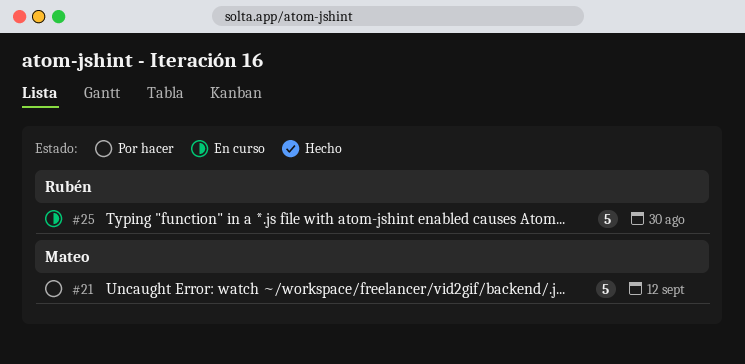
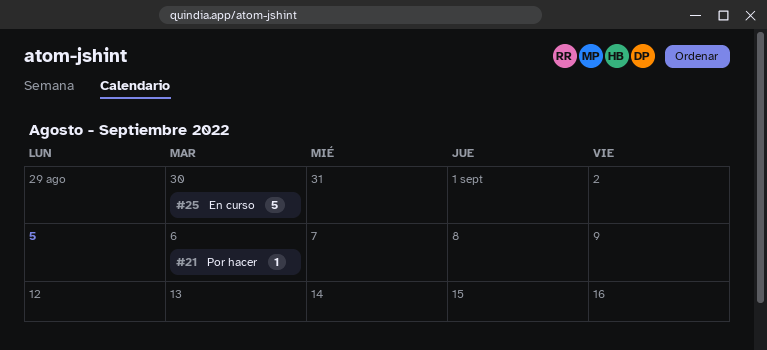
#21, estimate: 5 -> 1
#21, due: Sep 12 -> Sep 6

